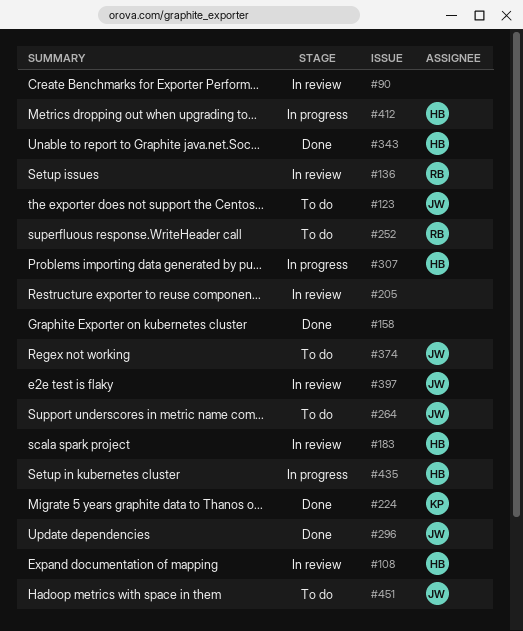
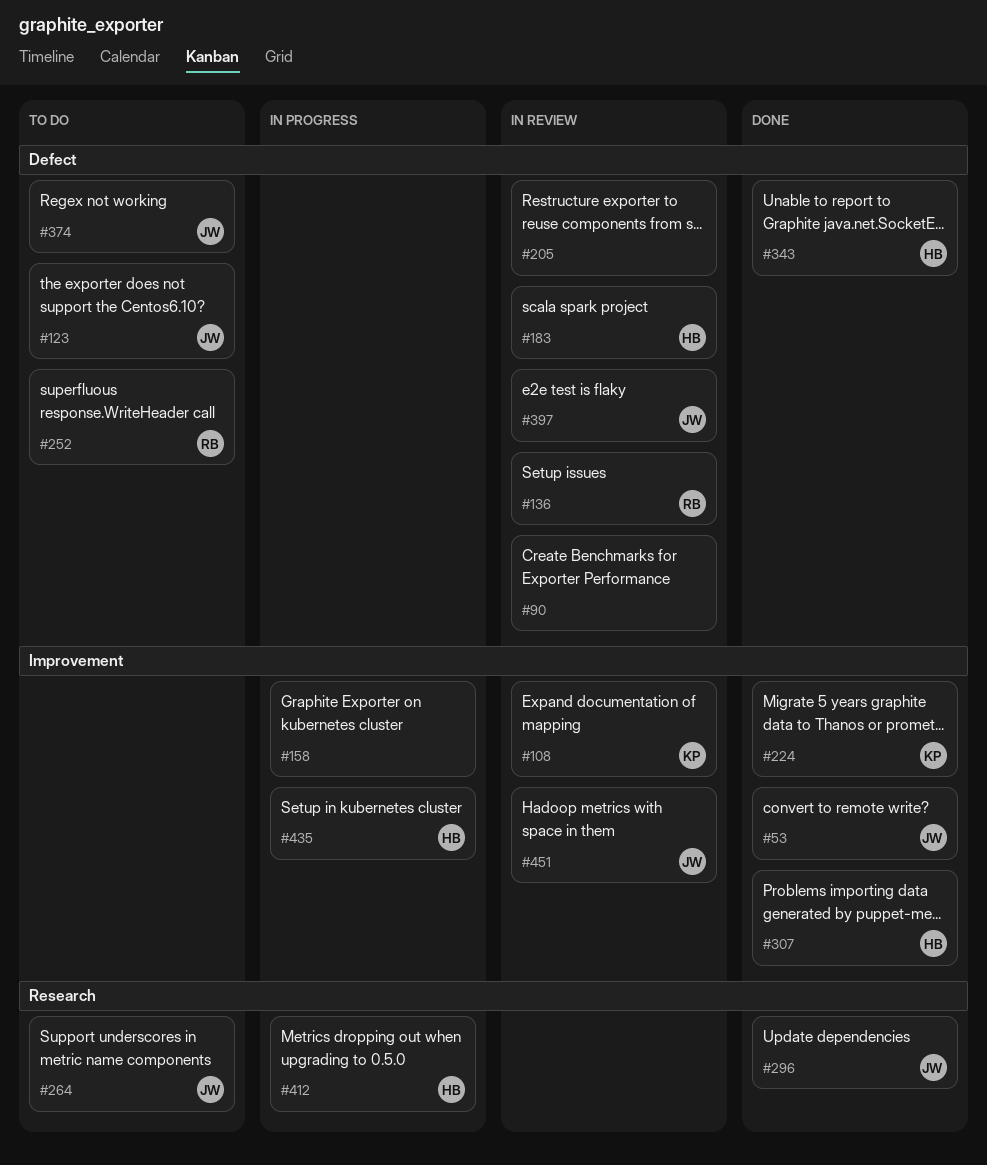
#53: none -> present
#108, owner: HB -> KP
#158, status: Done -> In progress
#307, status: In progress -> Done
#451, status: To do -> In review

